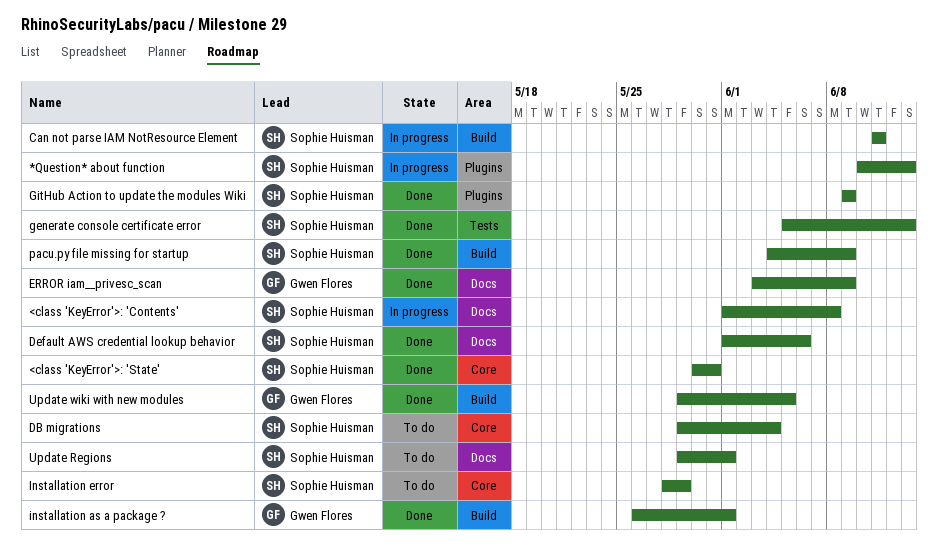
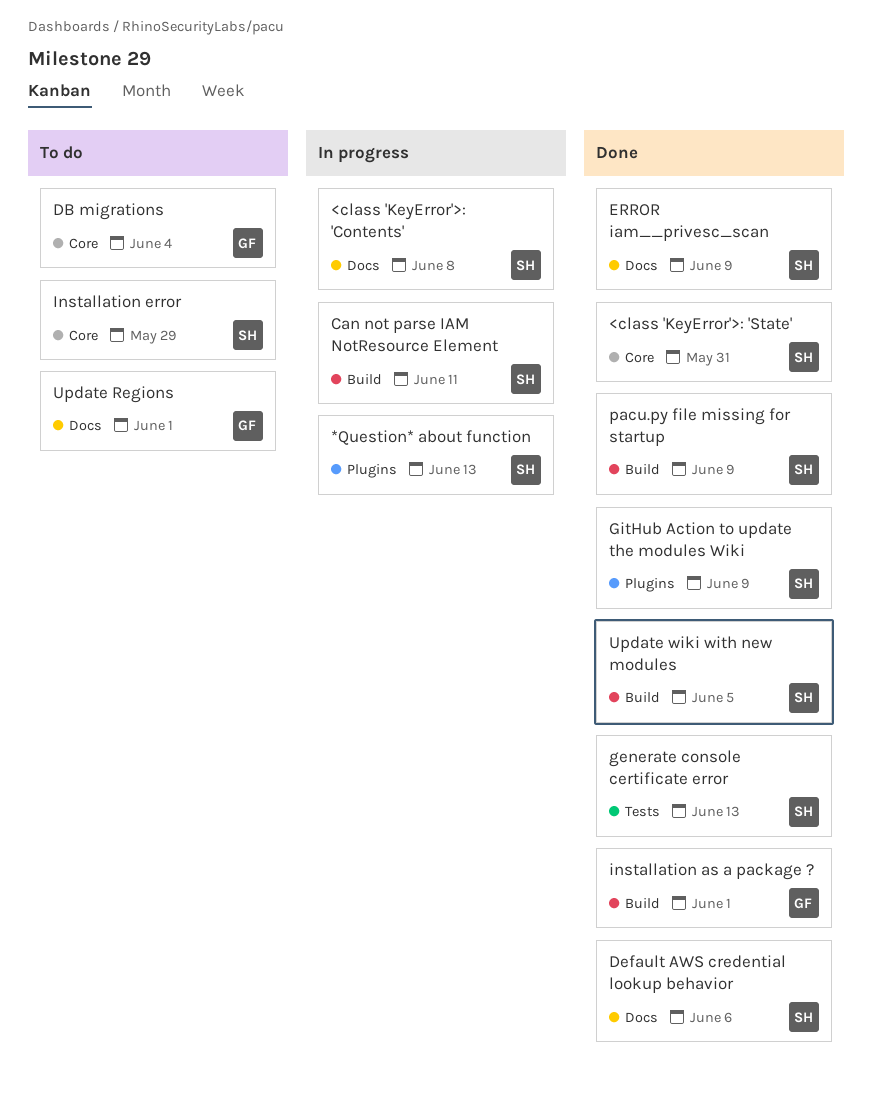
DB migrations, owner: Sophie Huisman -> Gwen Flores
ERROR iam__privesc_scan, owner: Gwen Flores -> Sophie Huisman
Update Regions, owner: Sophie Huisman -> Gwen Flores
Update wiki with new modules, owner: Gwen Flores -> Sophie Huisman

